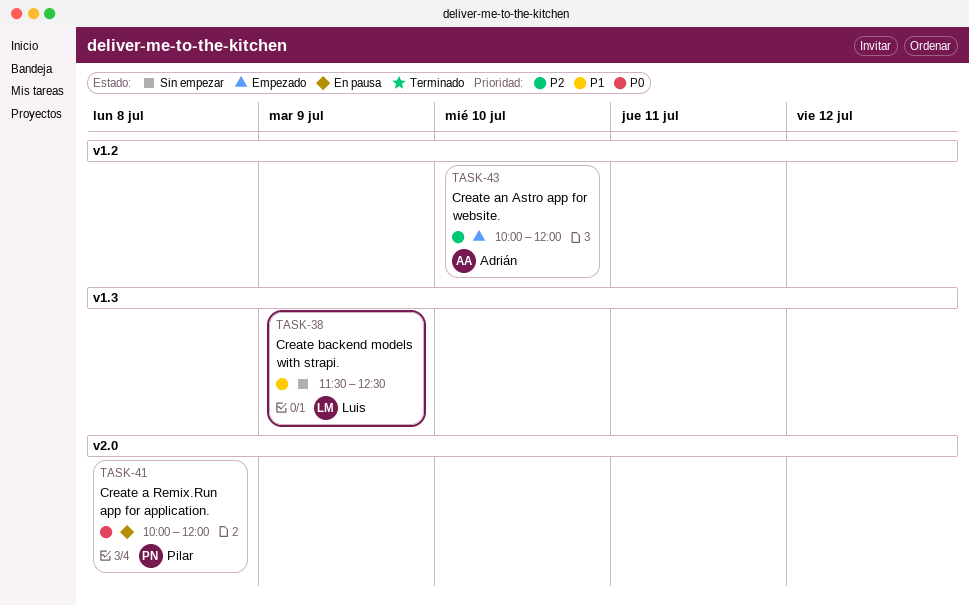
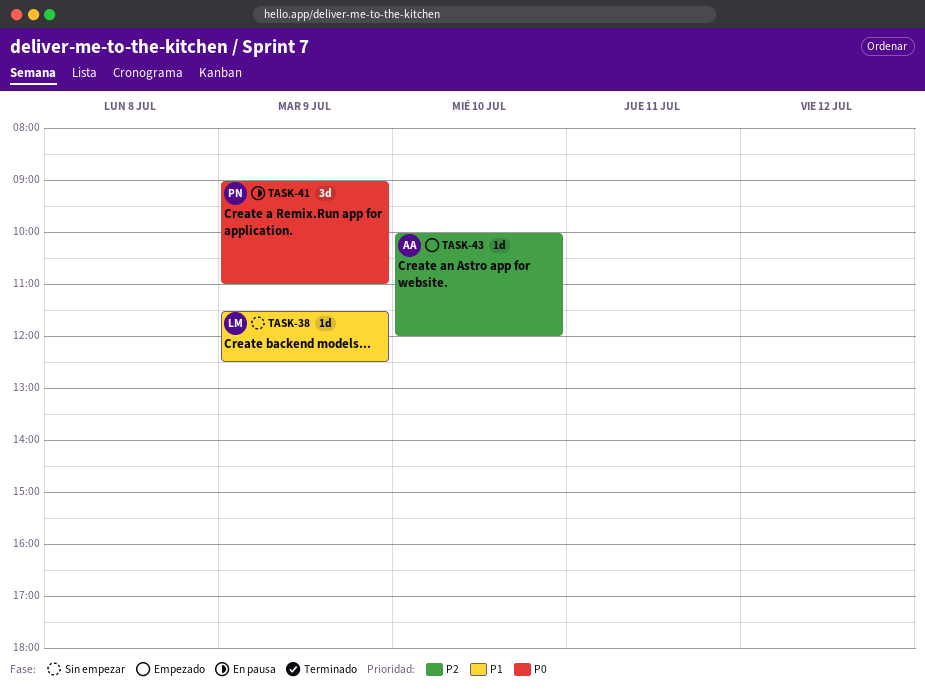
TASK-41, day: Jul 8 -> Jul 9
TASK-41, begins: 10:00 -> 09:00
TASK-41, ends: 12:00 -> 11:00

